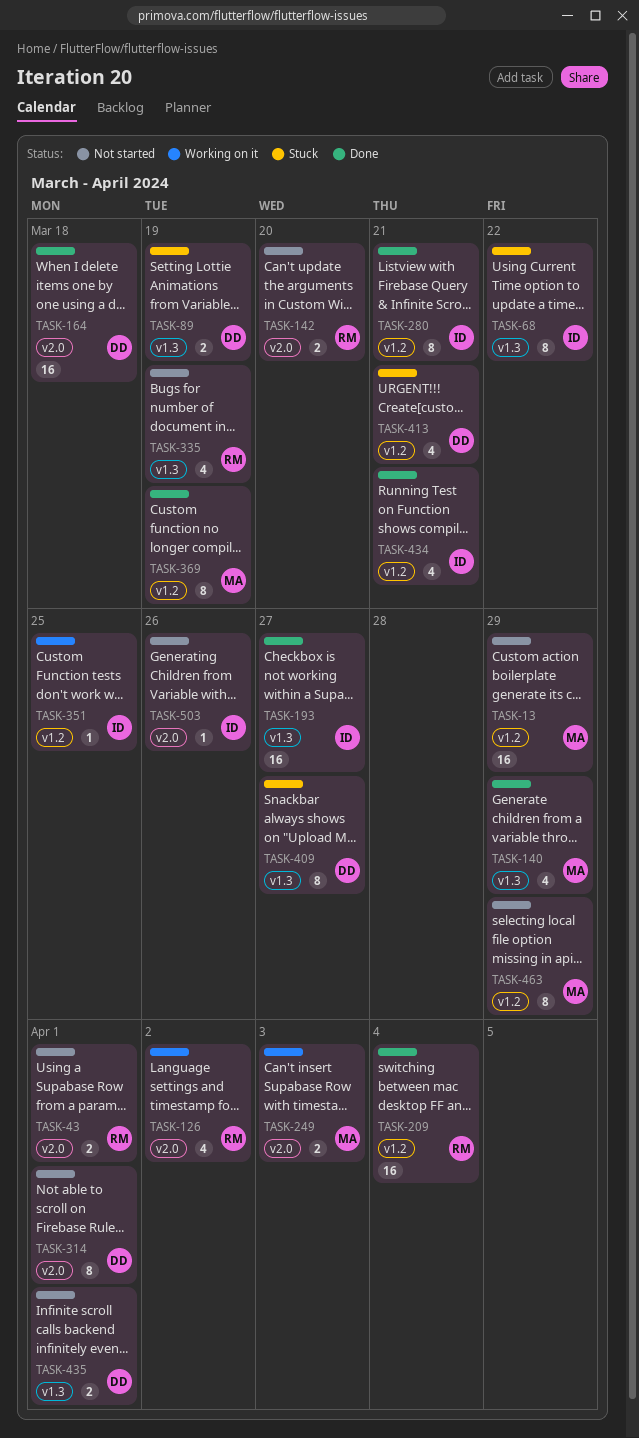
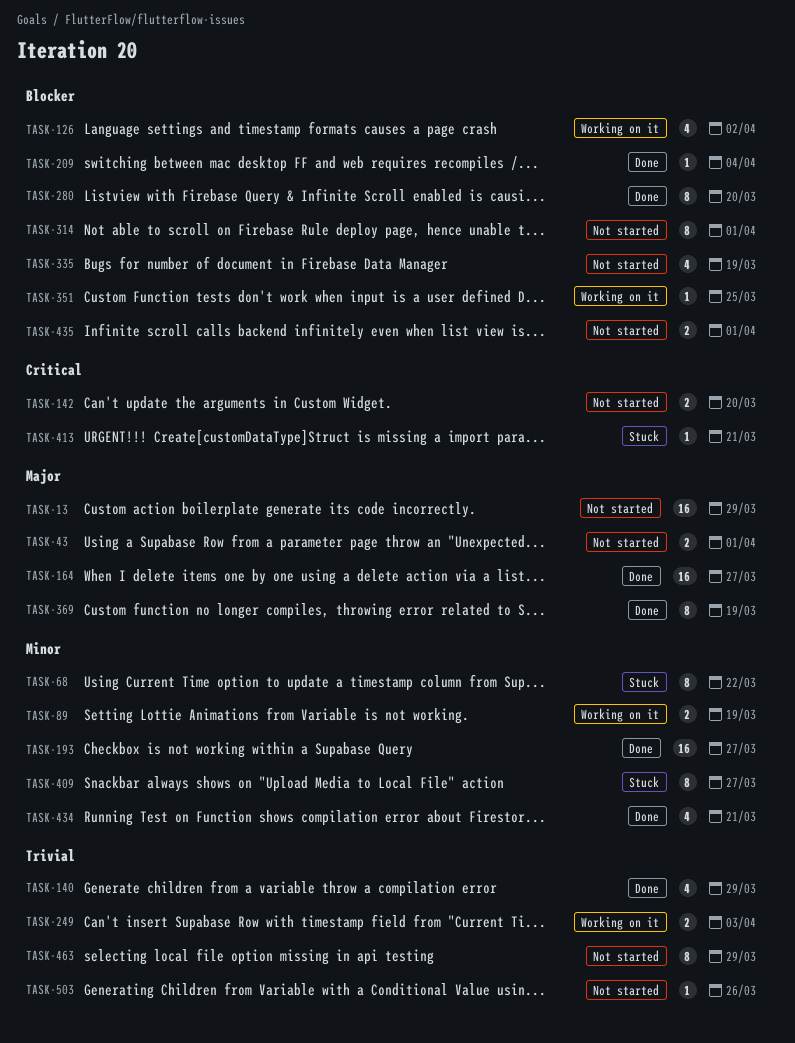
TASK-89, status: Stuck -> Working on it
TASK-164, due: Mar 18 -> Mar 27
TASK-209, estimate: 16 -> 1
TASK-280, due: Mar 21 -> Mar 20
TASK-413, estimate: 4 -> 1

